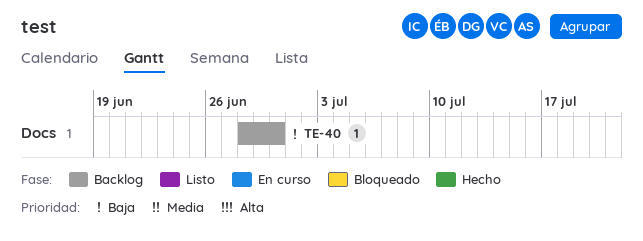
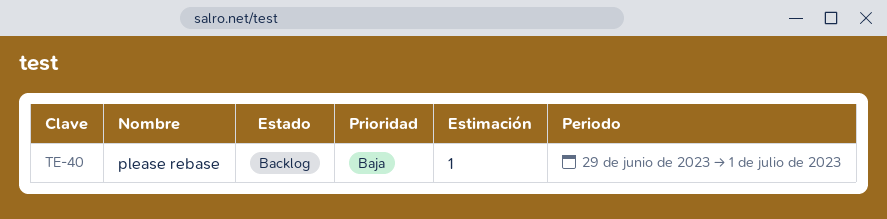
TE-40, start: Jun 28 -> Jun 29
TE-40, due: Jun 30 -> Jul 1

